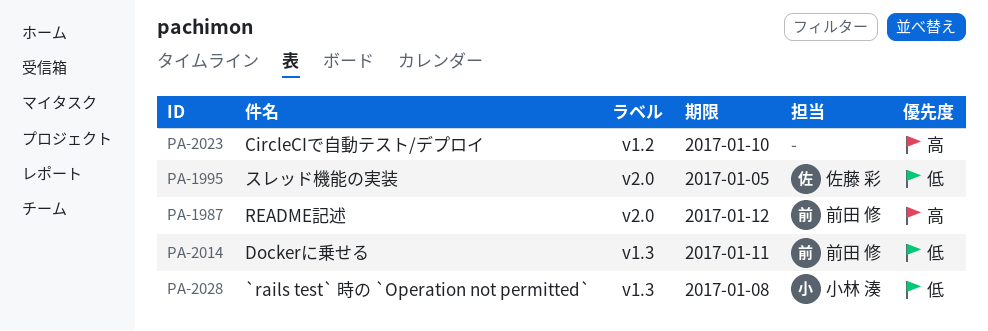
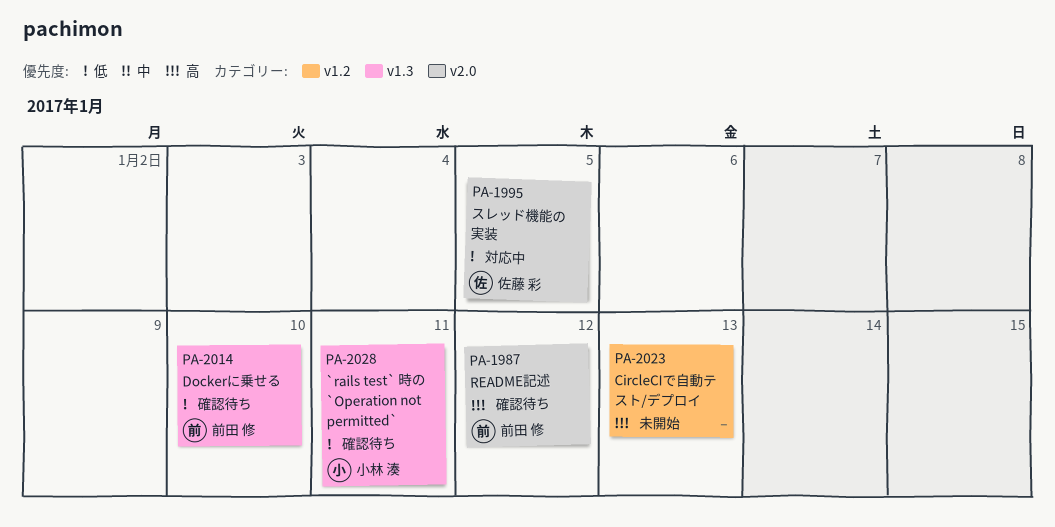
PA-2014, due: Jan 11 -> Jan 10
PA-2023, due: Jan 10 -> Jan 13
PA-2028, due: Jan 8 -> Jan 11

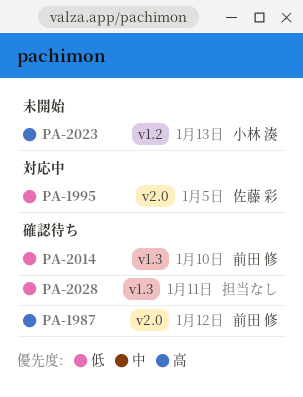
PA-2023, owner: none -> 小林 湊
PA-2028, owner: 小林 湊 -> none

